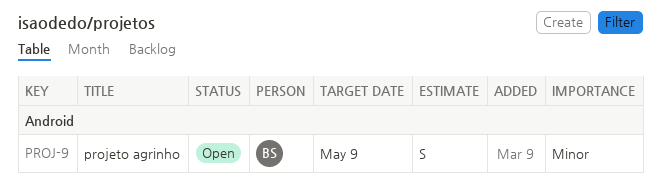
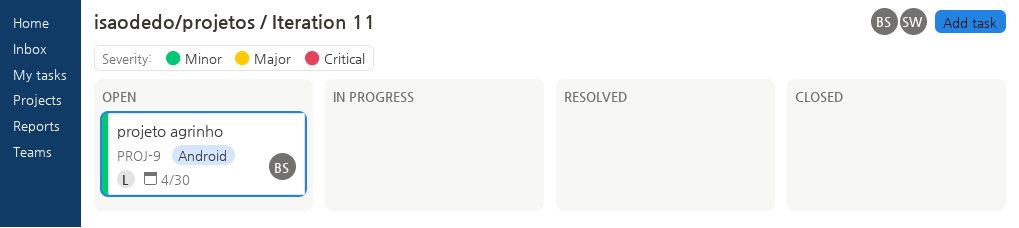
PROJ-9, estimate: S -> L
PROJ-9, due: May 9 -> Apr 30

